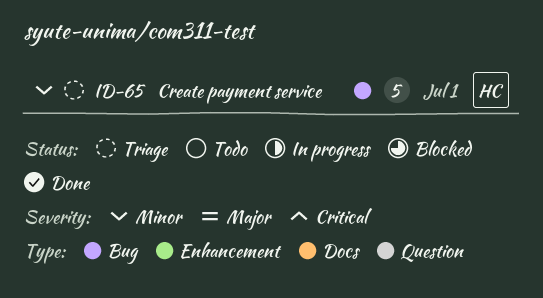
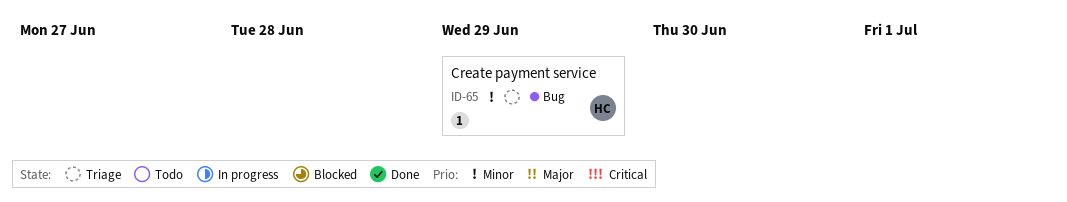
ID-65, estimate: 5 -> 1
ID-65, due: Jul 1 -> Jun 29

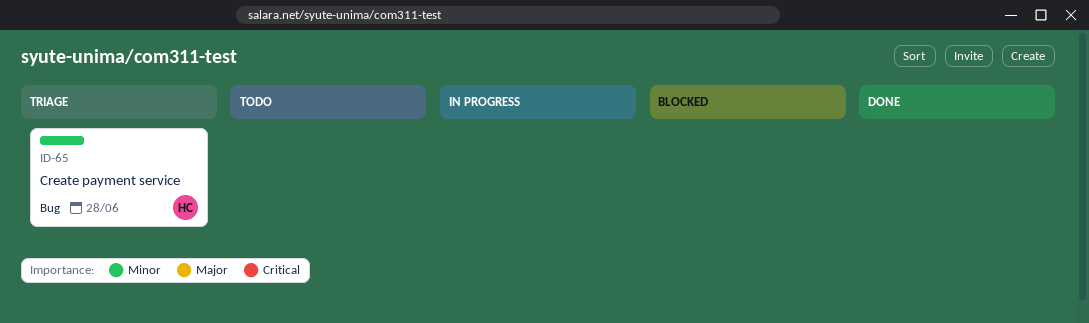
ID-65, due: Jun 29 -> Jun 28

